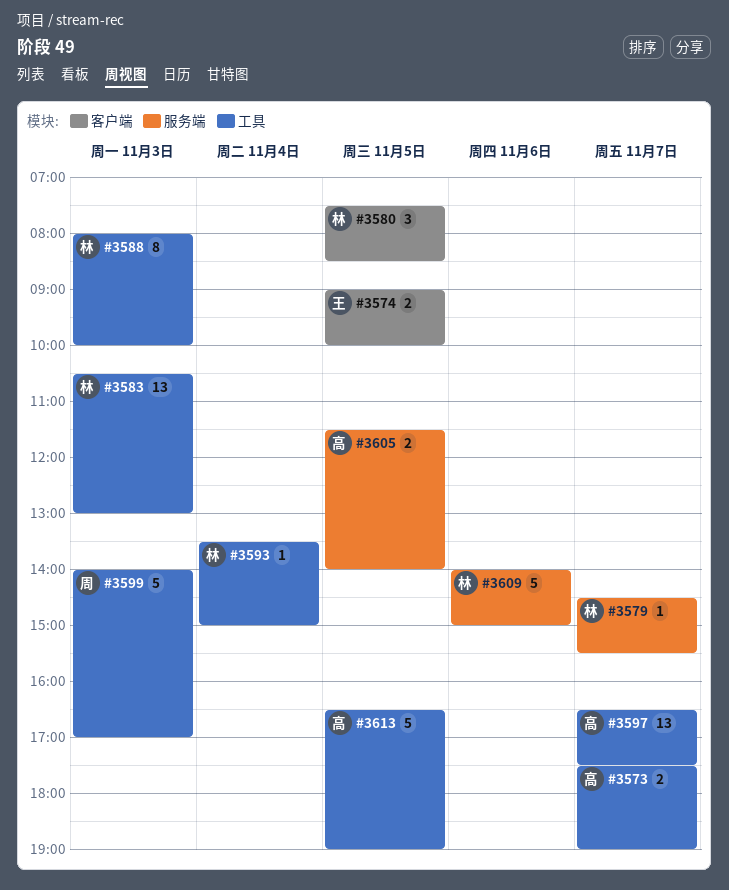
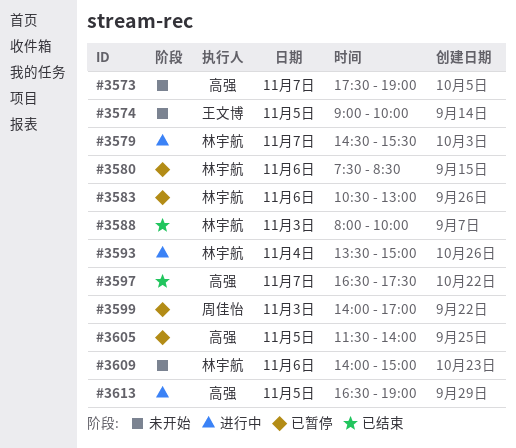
#3580, day: Nov 5 -> Nov 6
#3583, day: Nov 3 -> Nov 6

